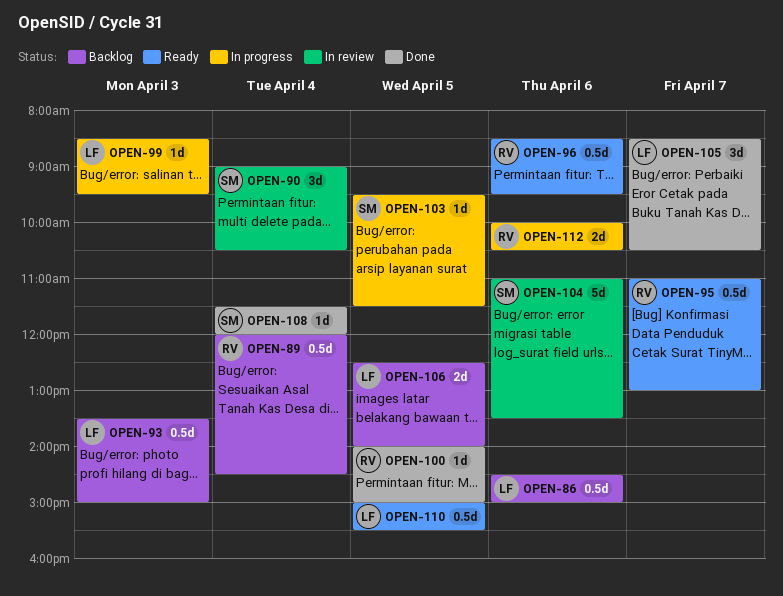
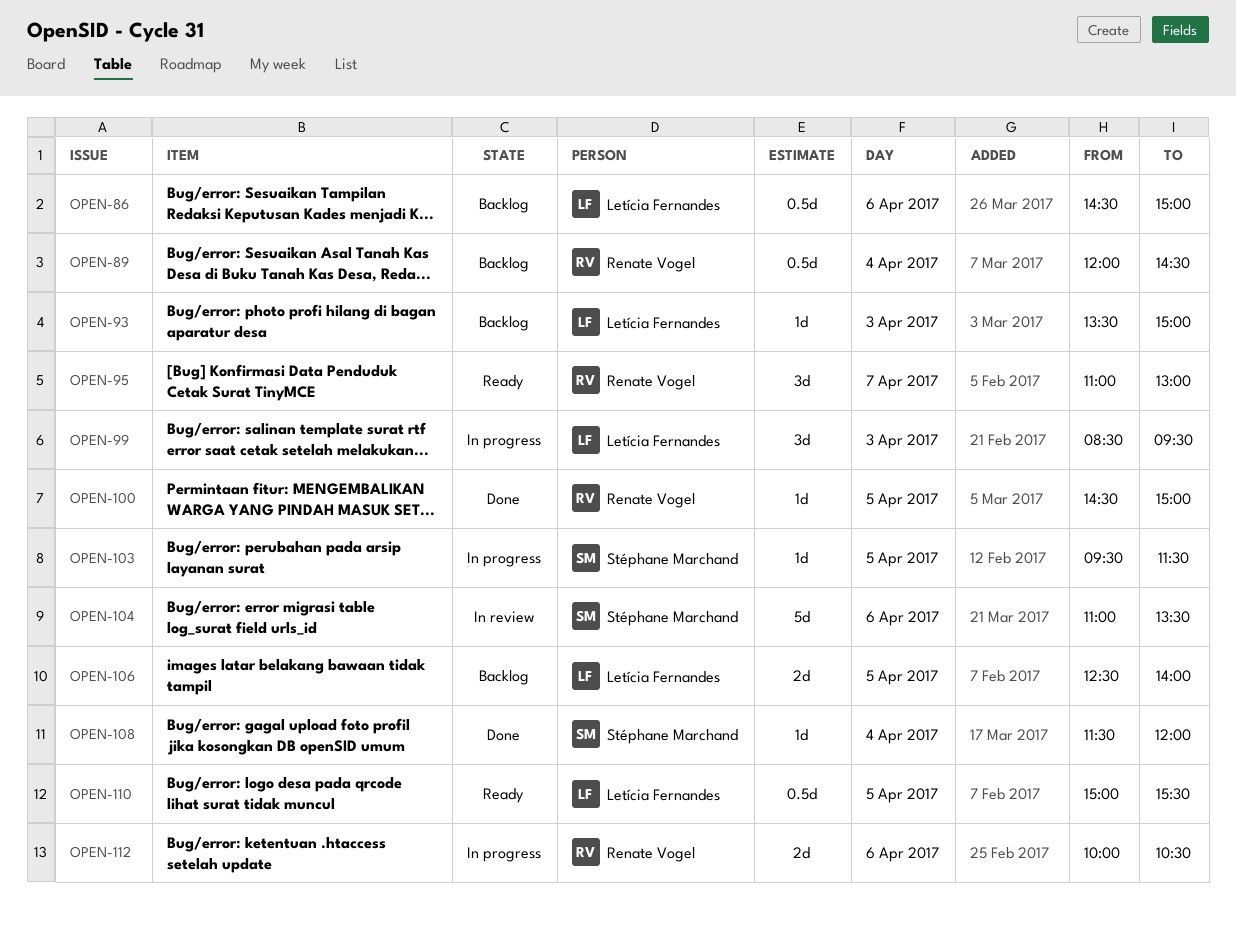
OPEN-90: present -> none
OPEN-93, estimate: 0.5d -> 1d
OPEN-95, estimate: 0.5d -> 3d
OPEN-96: present -> none
OPEN-99, estimate: 1d -> 3d
OPEN-100, begins: 14:00 -> 14:30
OPEN-105: present -> none

